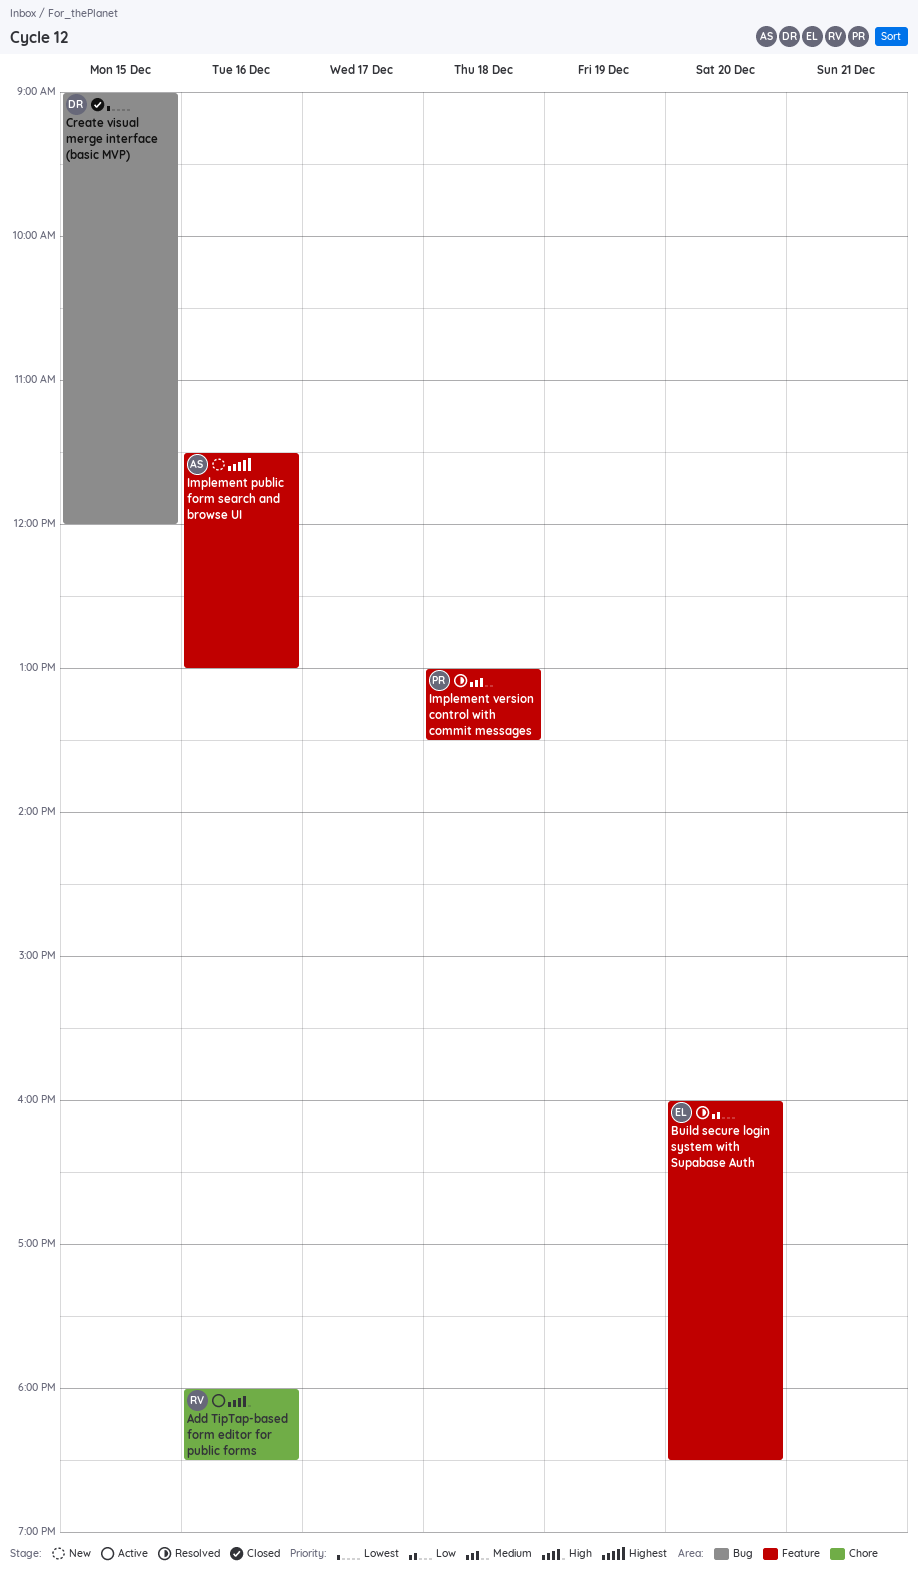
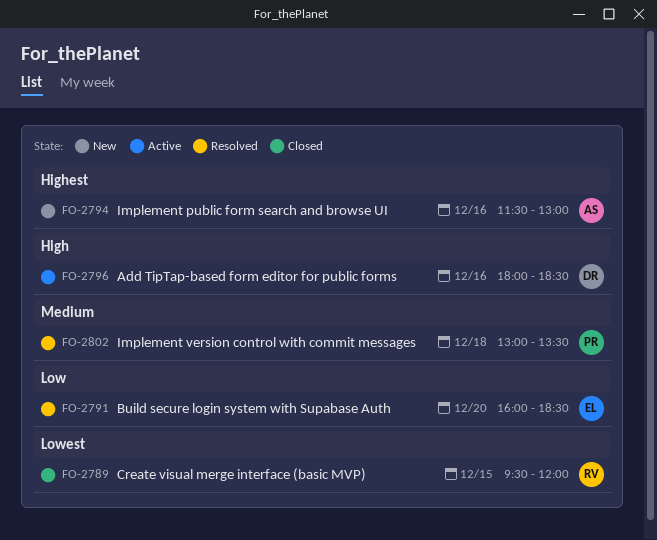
Add TipTap-based form editor for public forms, owner: RV -> DR
Create visual merge interface (basic MVP), owner: DR -> RV
Create visual merge interface (basic MVP), begins: 09:00 -> 09:30

